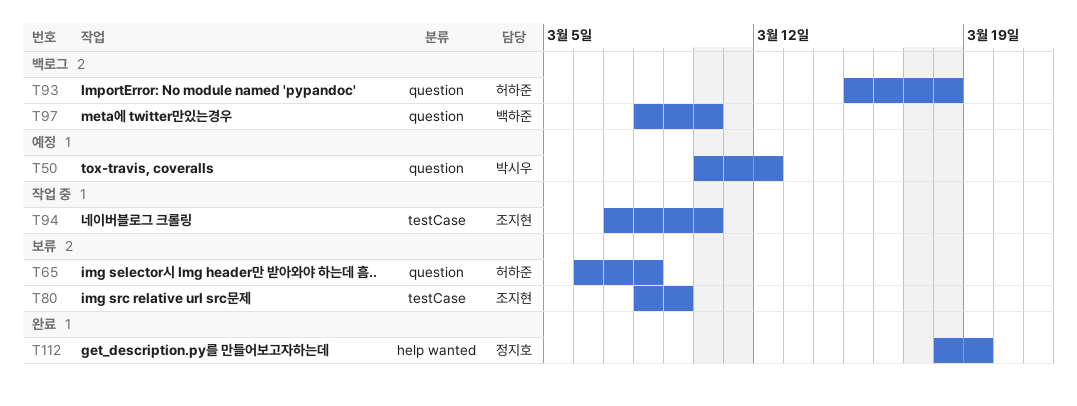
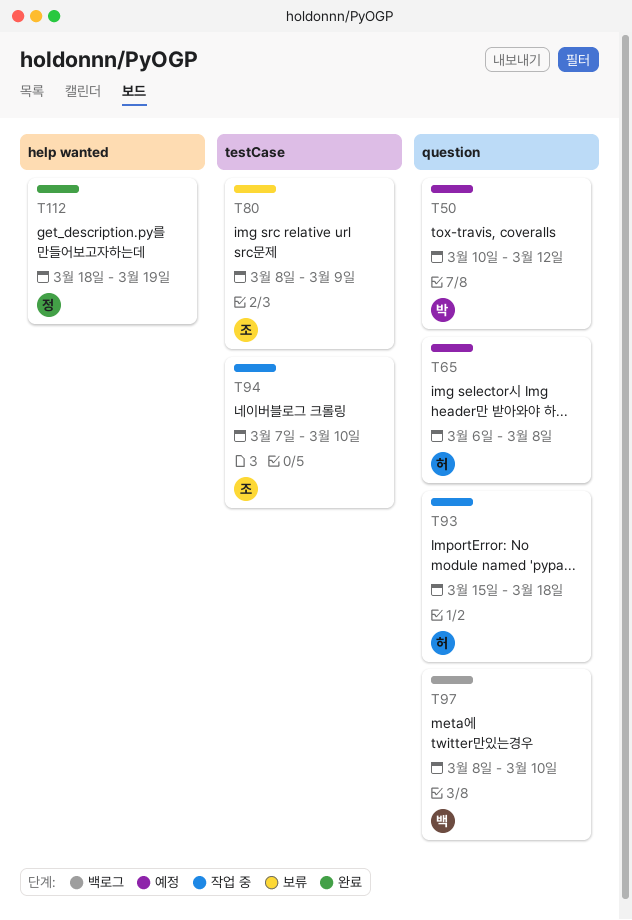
T65, status: 보류 -> 예정
T93, status: 백로그 -> 작업 중

